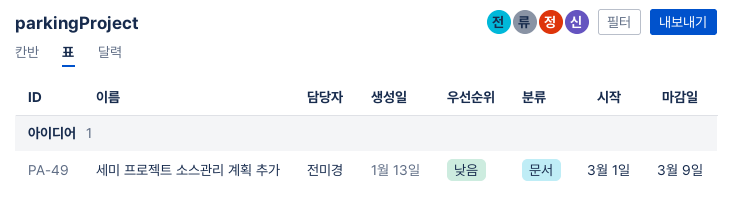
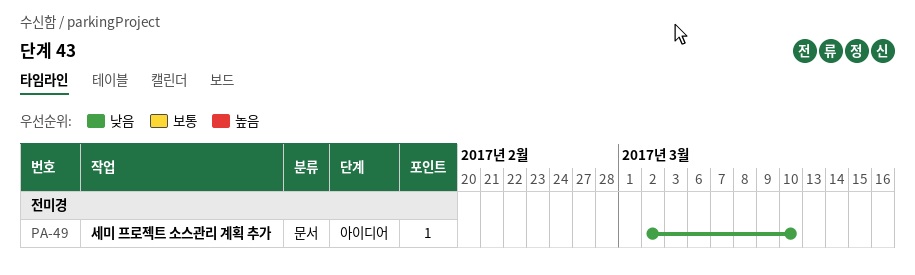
PA-49, start: Mar 1 -> Mar 2
PA-49, due: Mar 9 -> Mar 10

